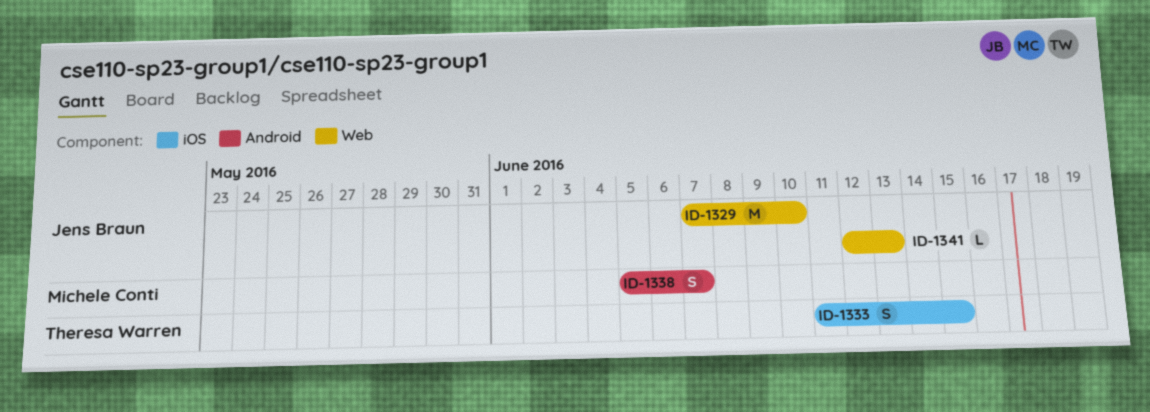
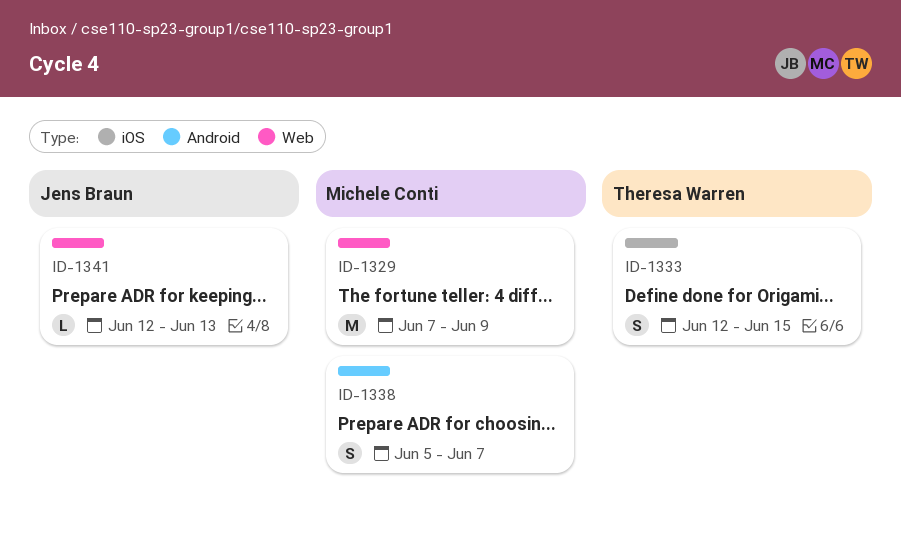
ID-1329, owner: Jens Braun -> Michele Conti
ID-1329, due: Jun 10 -> Jun 9
ID-1333, start: Jun 11 -> Jun 12

